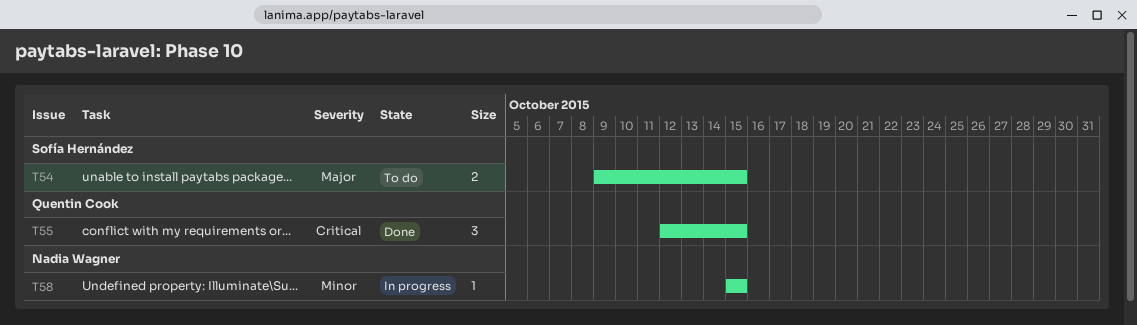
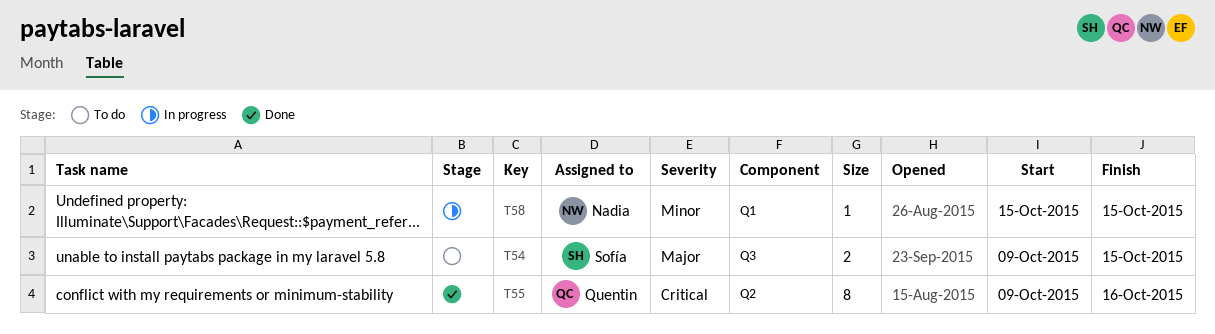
T55, estimate: 3 -> 8
T55, start: Oct 12 -> Oct 9
T55, due: Oct 15 -> Oct 16

